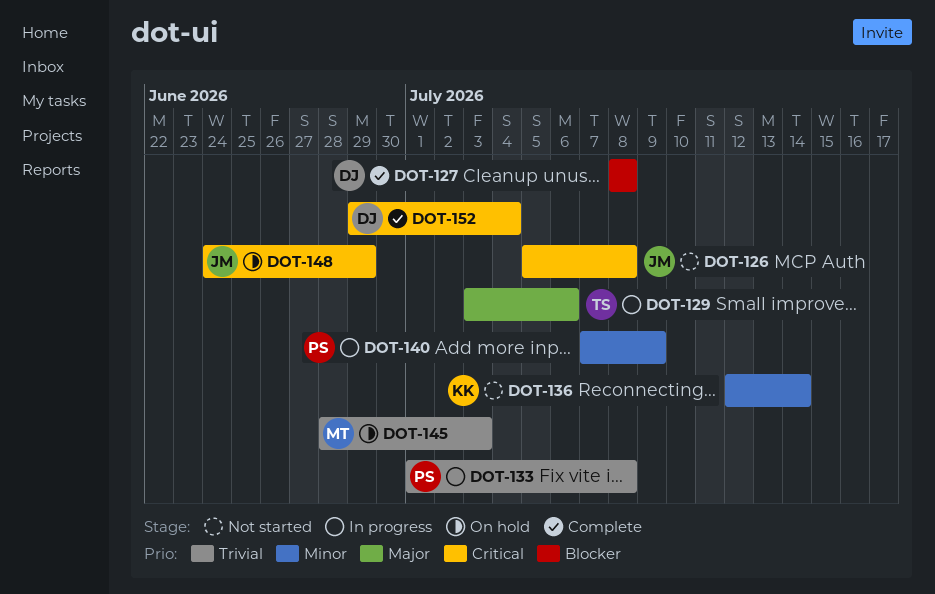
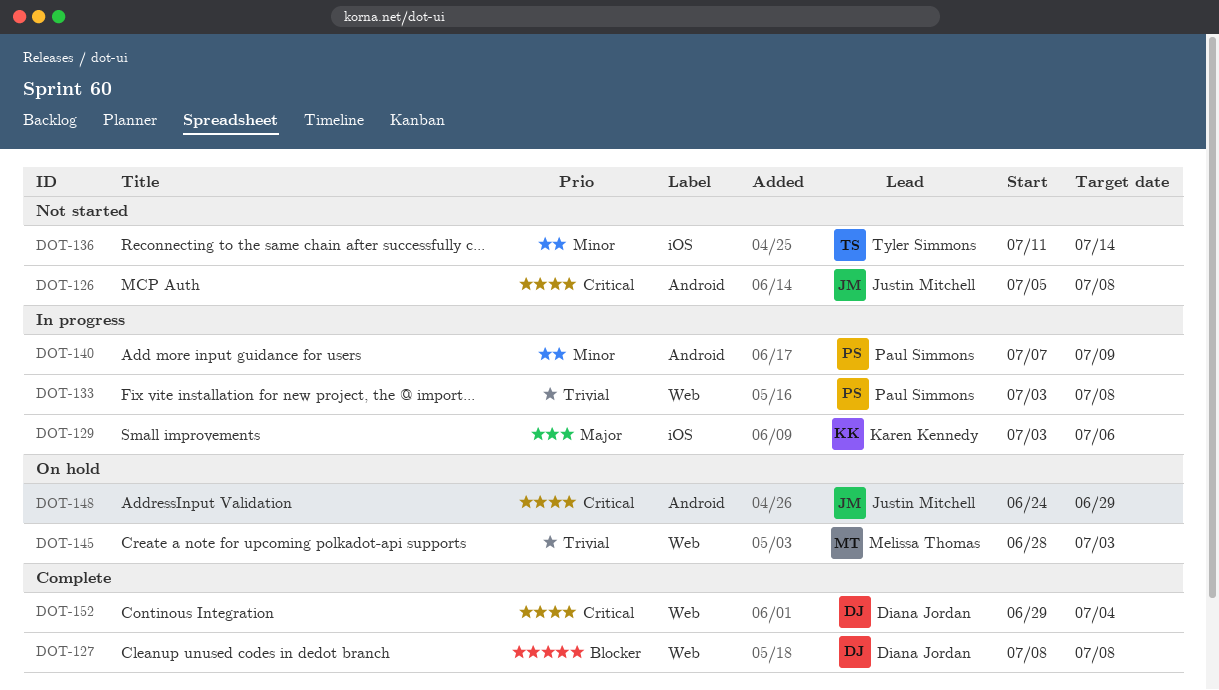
DOT-129, owner: Tyler Simmons -> Karen Kennedy
DOT-133, start: Jul 1 -> Jul 3
DOT-136, owner: Karen Kennedy -> Tyler Simmons
DOT-136, start: Jul 12 -> Jul 11

